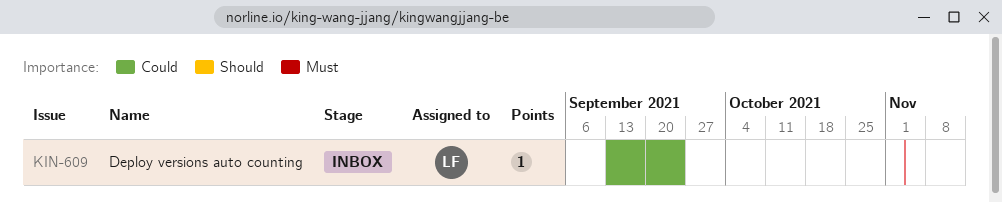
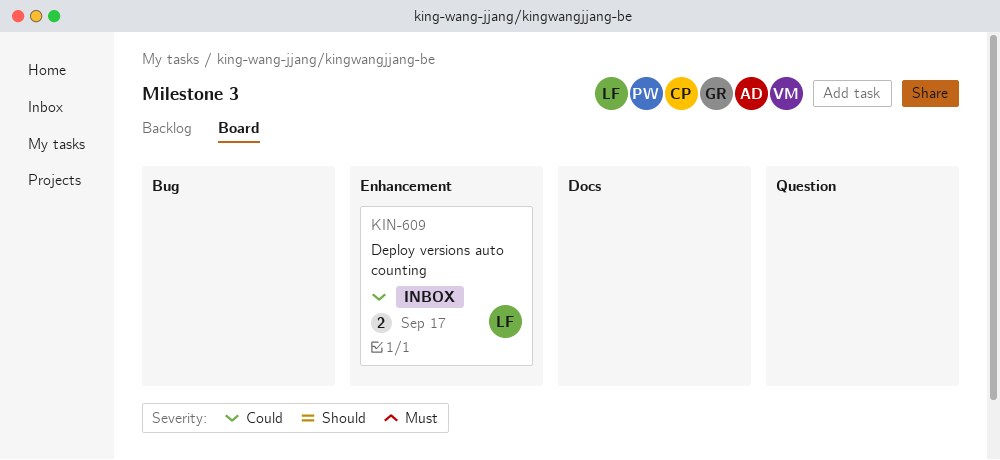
KIN-609, estimate: 1 -> 2
KIN-609, due: Sep 24 -> Sep 17

